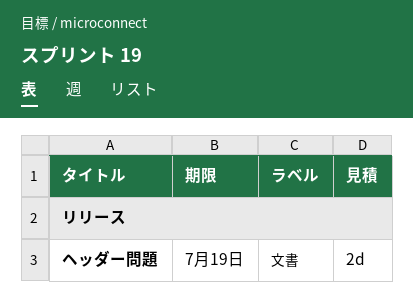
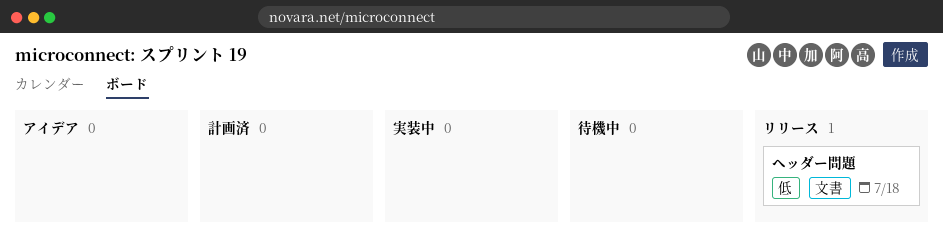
ヘッダー問題, due: Jul 19 -> Jul 18

